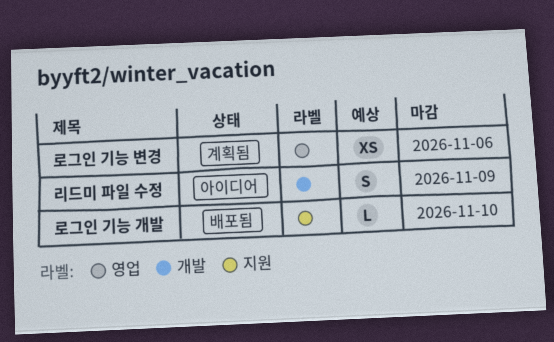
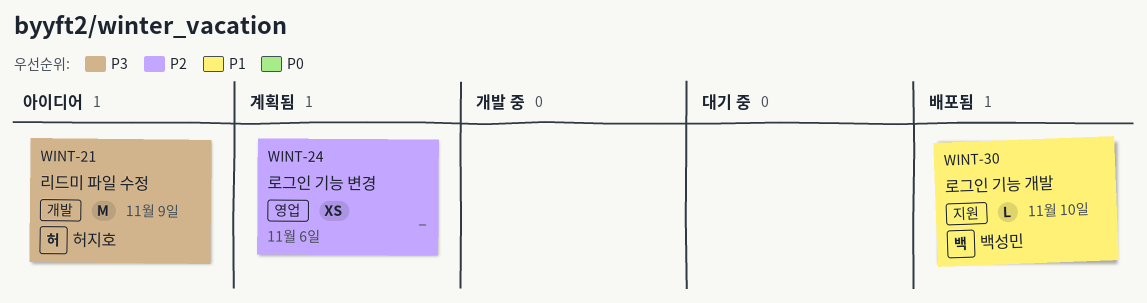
리드미 파일 수정, estimate: S -> M

